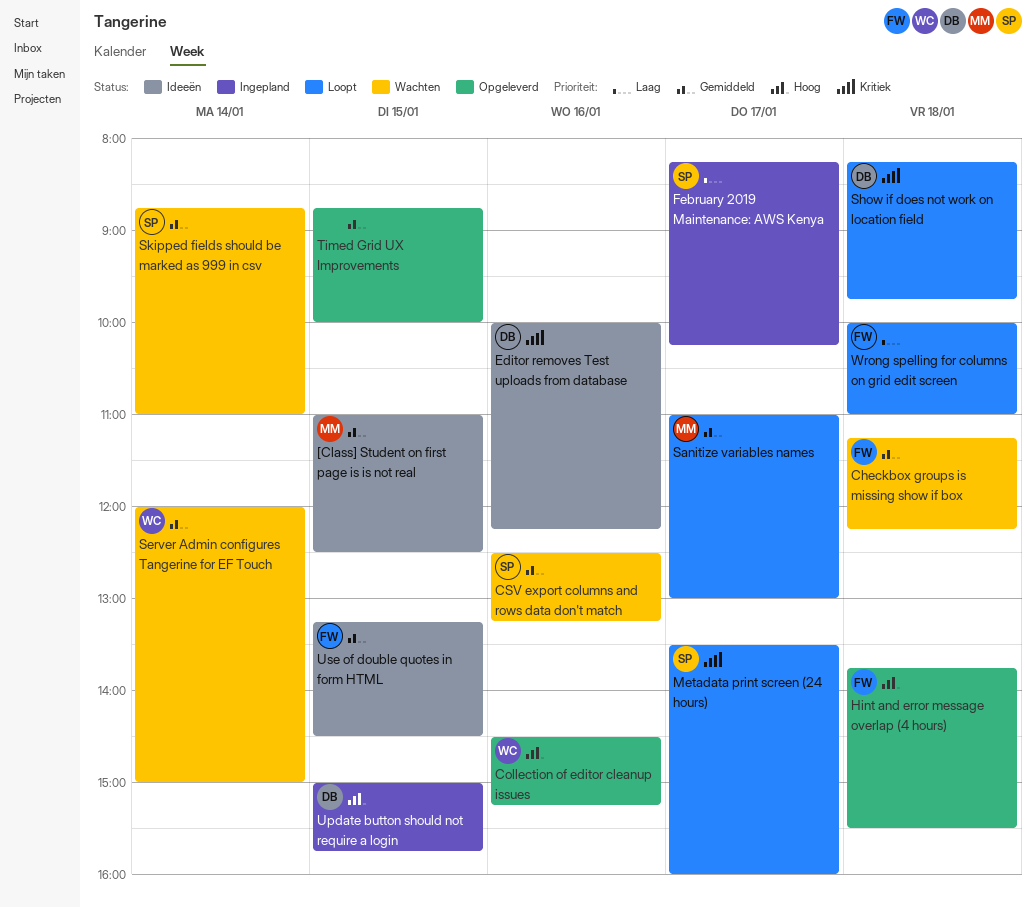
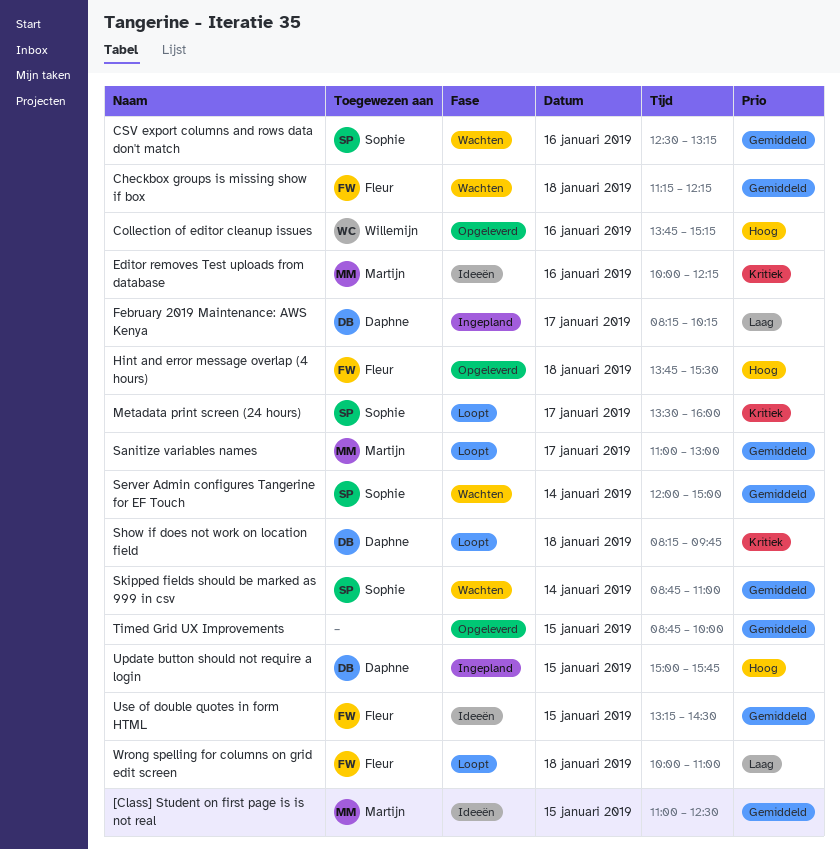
Collection of editor cleanup issues, begins: 14:30 -> 13:45
Editor removes Test uploads from database, owner: Daphne -> Martijn
February 2019 Maintenance: AWS Kenya, owner: Sophie -> Daphne
Server Admin configures Tangerine for EF Touch, owner: Willemijn -> Sophie

